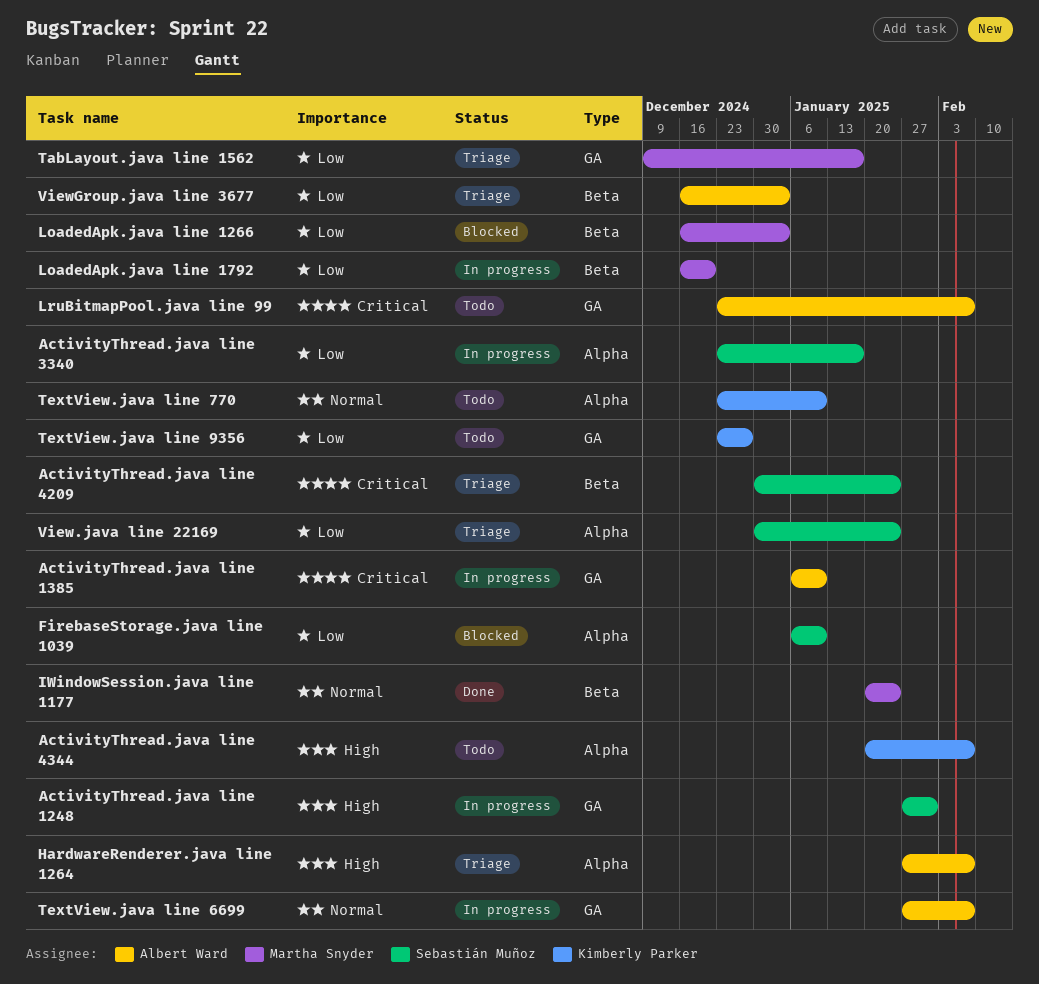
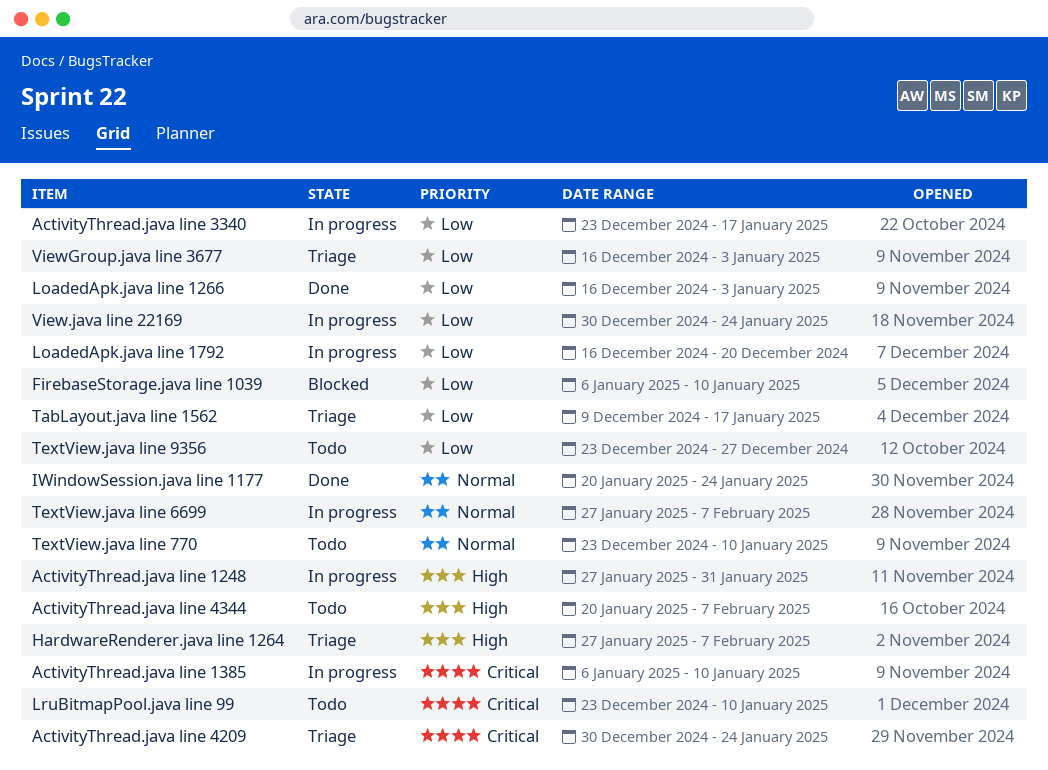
LoadedApk.java line 1266, status: Blocked -> Done
LruBitmapPool.java line 99, due: Feb 7 -> Jan 10
View.java line 22169, status: Triage -> In progress

